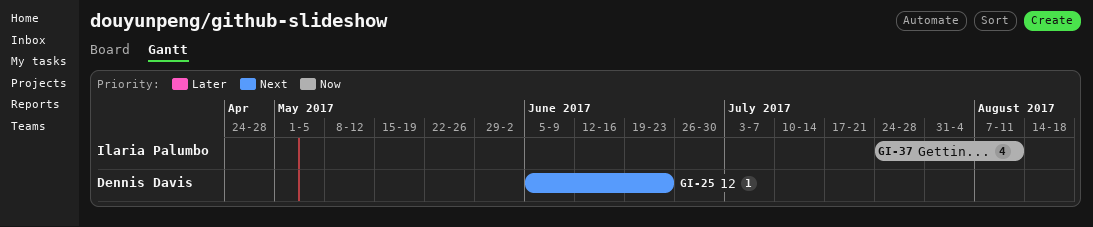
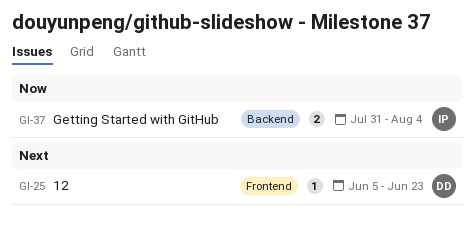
GI-37, estimate: 4 -> 2
GI-37, start: Jul 24 -> Jul 31
GI-37, due: Aug 11 -> Aug 4

